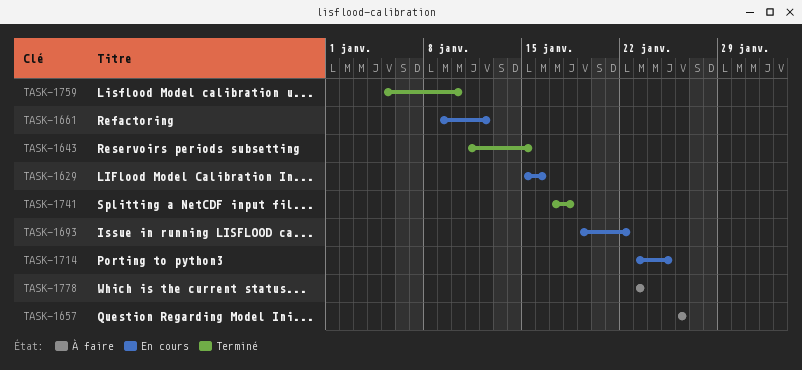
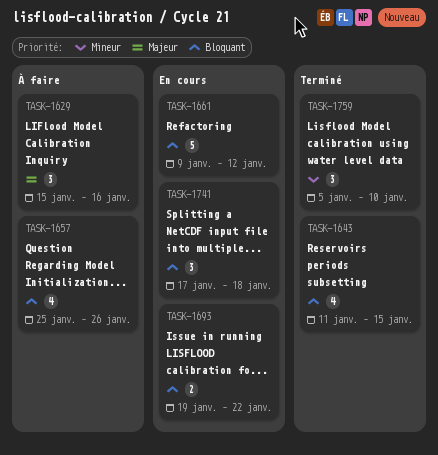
TASK-1629, status: En cours -> À faire
TASK-1657, start: Jan 26 -> Jan 25
TASK-1714: present -> none
TASK-1741, status: Terminé -> En cours
TASK-1778: present -> none

